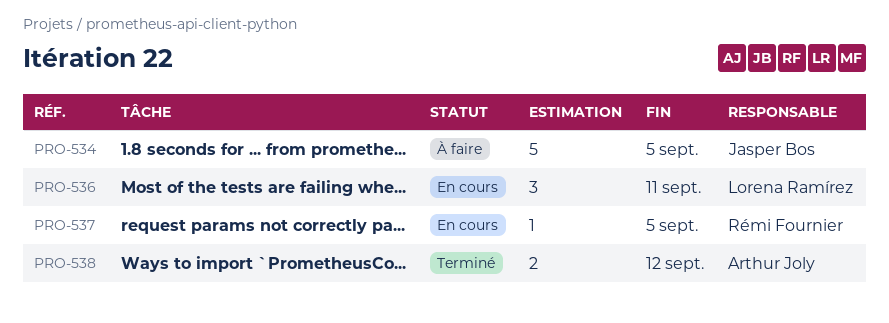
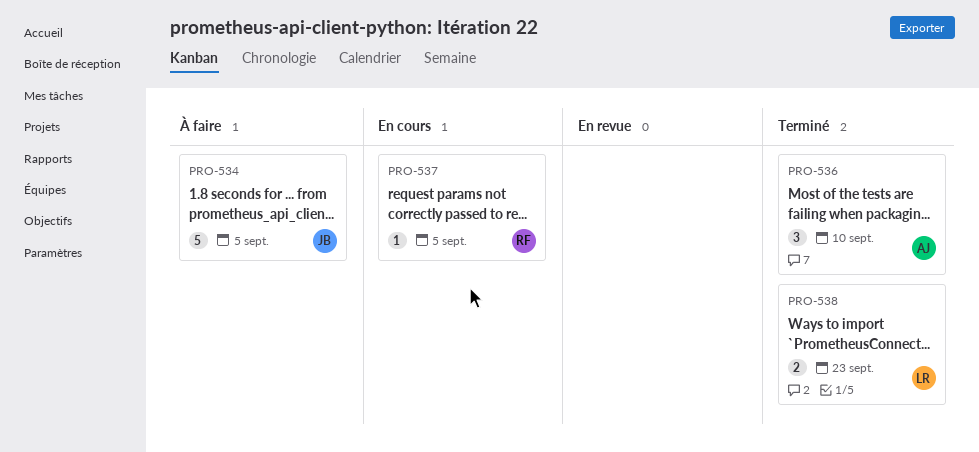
PRO-536, status: En cours -> Terminé
PRO-536, owner: Lorena Ramírez -> Arthur Joly
PRO-536, due: Sep 11 -> Sep 10
PRO-538, owner: Arthur Joly -> Lorena Ramírez
PRO-538, due: Sep 12 -> Sep 23

